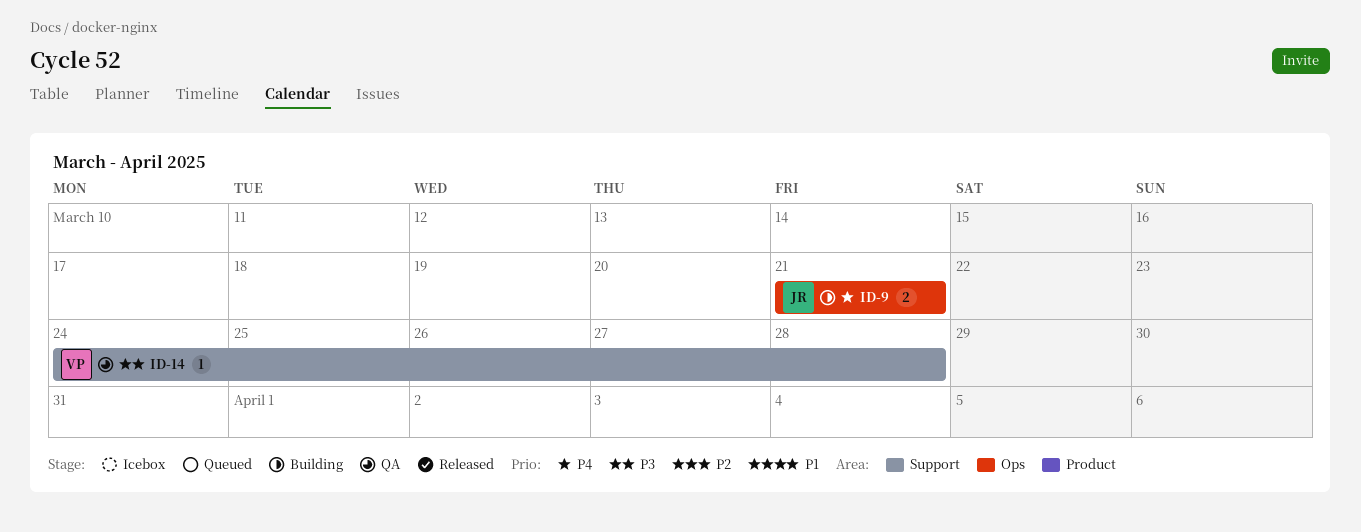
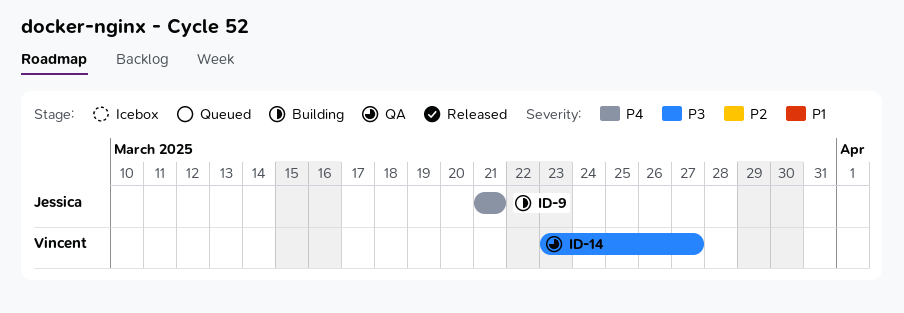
ID-14, start: Mar 24 -> Mar 23
ID-14, due: Mar 28 -> Mar 27

